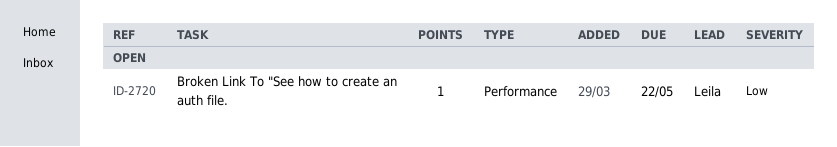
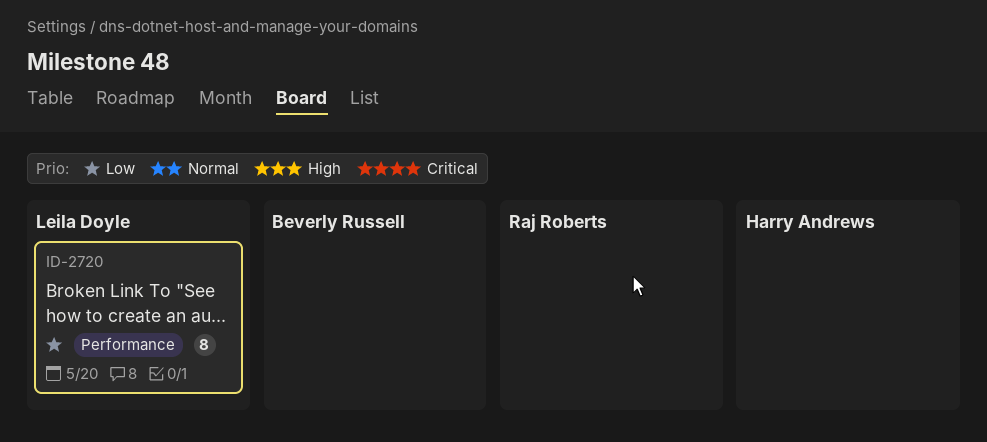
ID-2720, estimate: 1 -> 8
ID-2720, due: May 22 -> May 20

